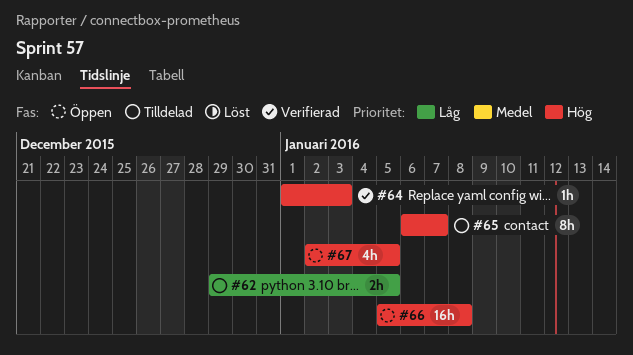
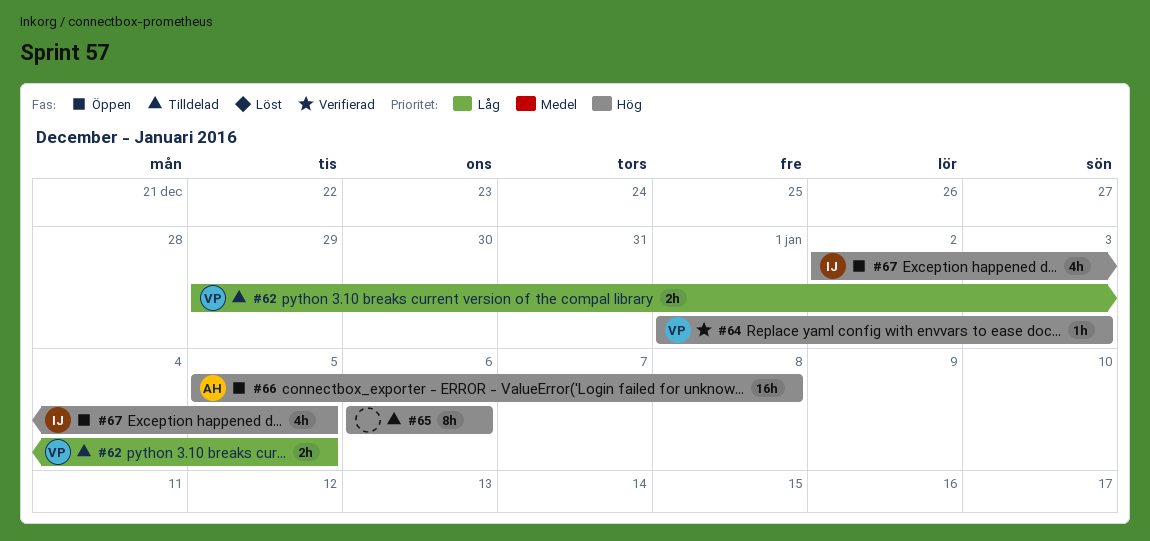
#65, due: Jan 7 -> Jan 6

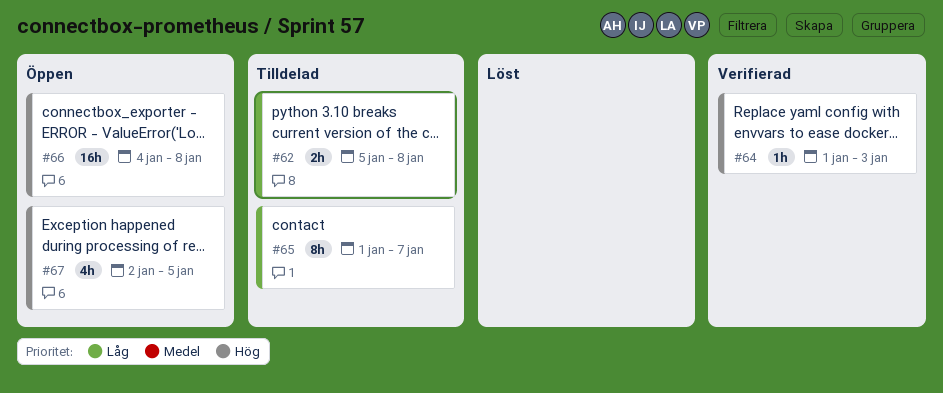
#62, start: Dec 29 -> Jan 5
#62, due: Jan 5 -> Jan 8
#65, priority: Hög -> Låg
#65, start: Jan 6 -> Jan 1
#65, due: Jan 6 -> Jan 7
#66, start: Jan 5 -> Jan 4

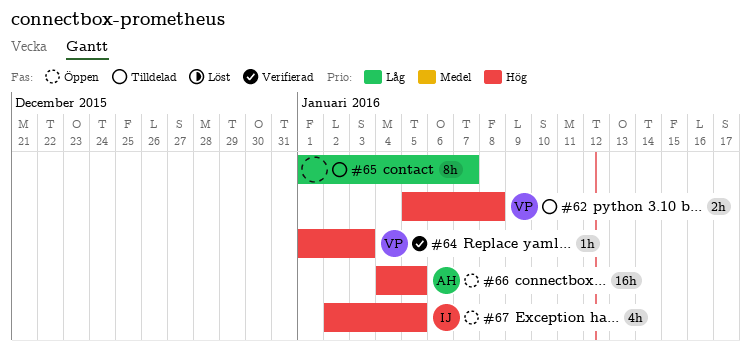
#62, priority: Låg -> Hög
#66, due: Jan 8 -> Jan 5

